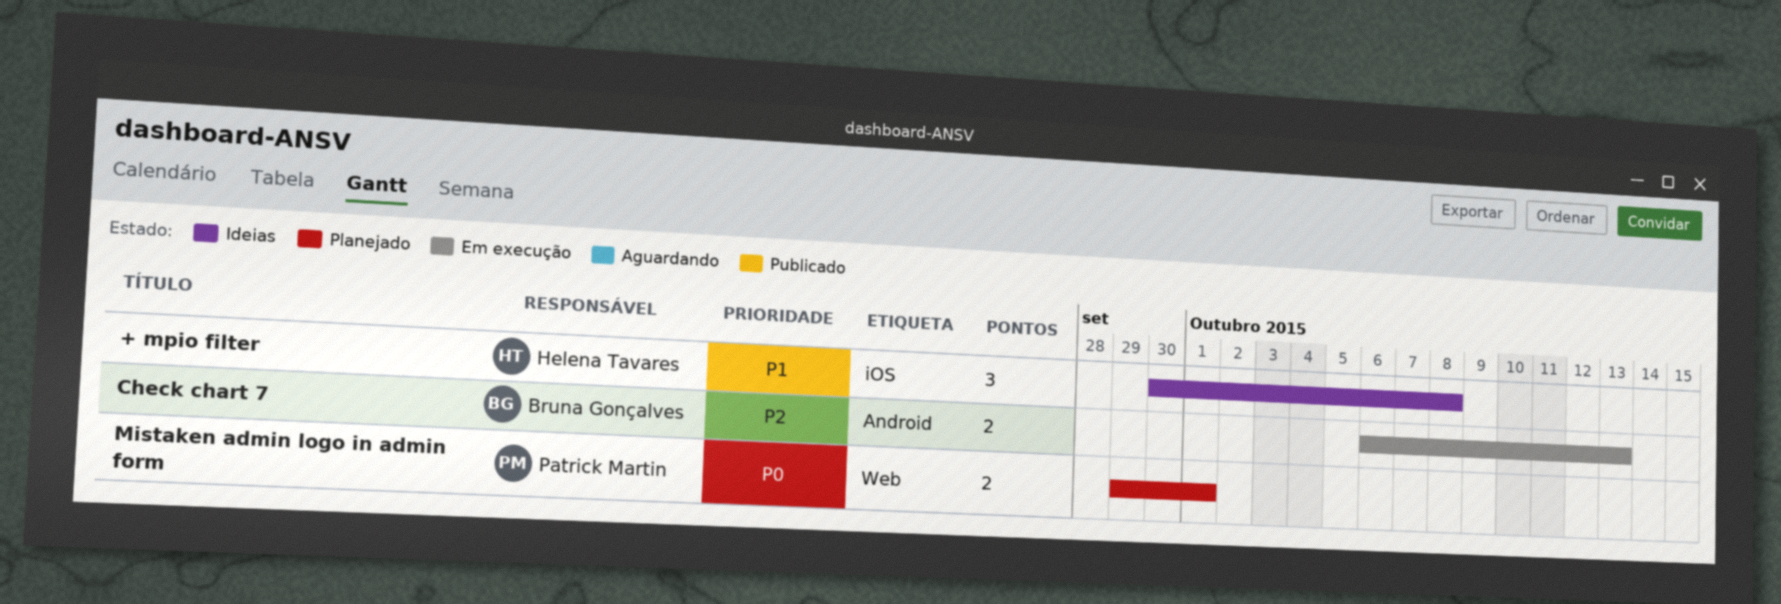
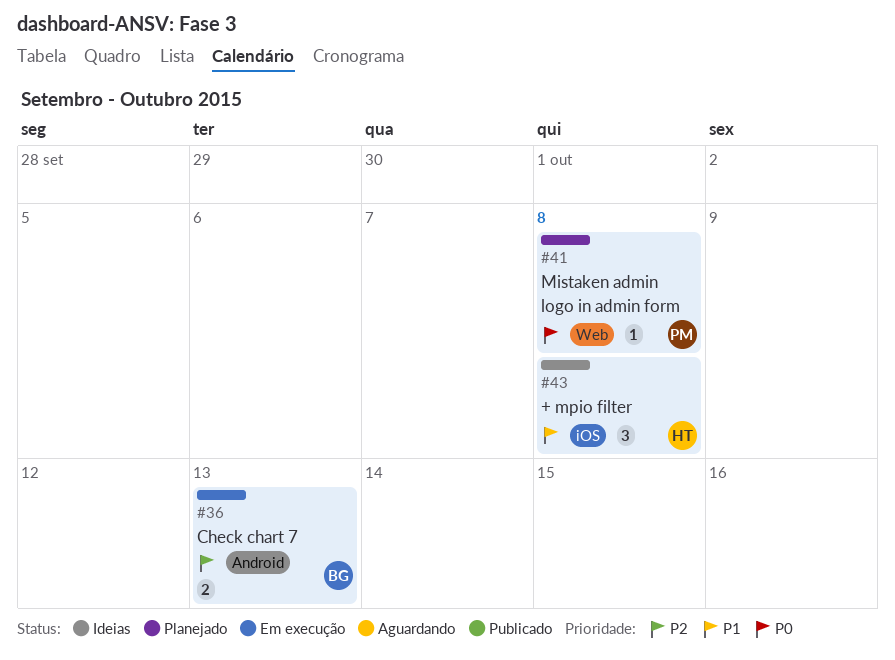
Mistaken admin logo in admin form, estimate: 2 -> 1
Mistaken admin logo in admin form, due: Oct 1 -> Oct 8

